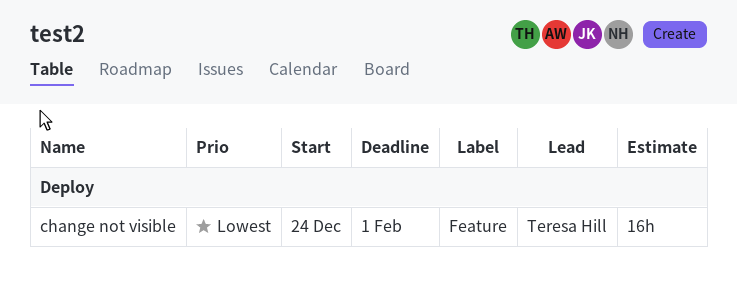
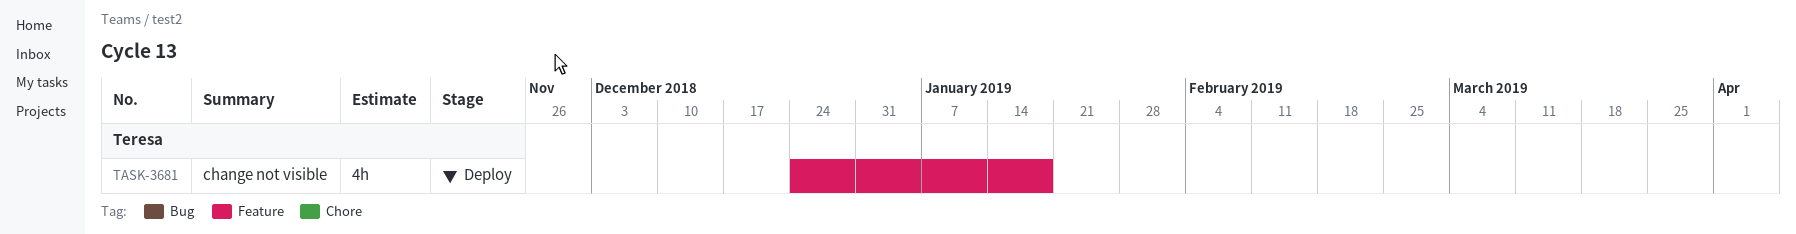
change not visible, estimate: 16h -> 4h
change not visible, due: Feb 1 -> Jan 18

